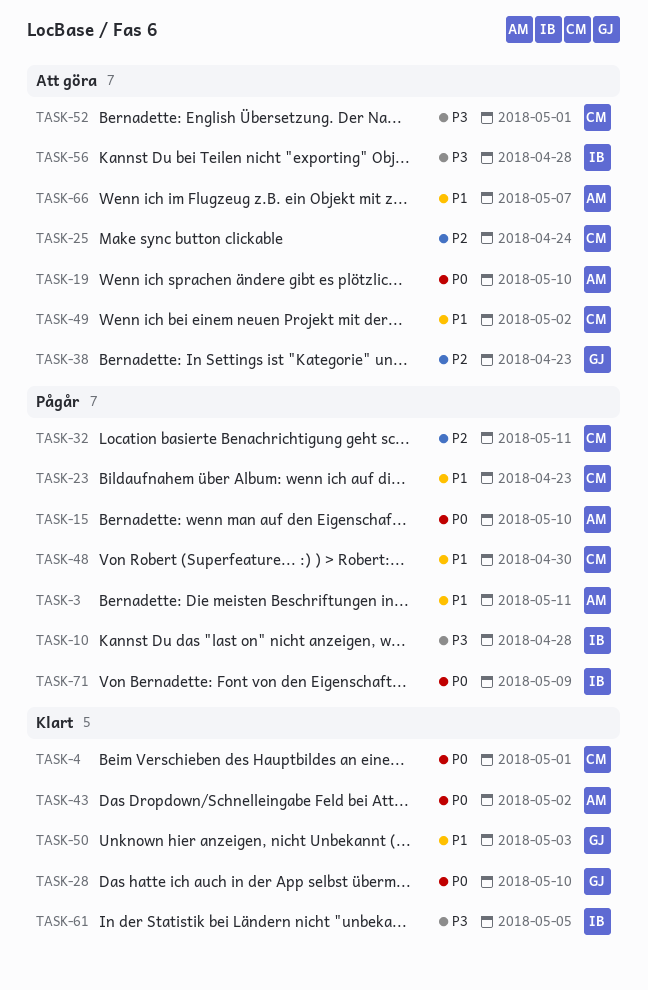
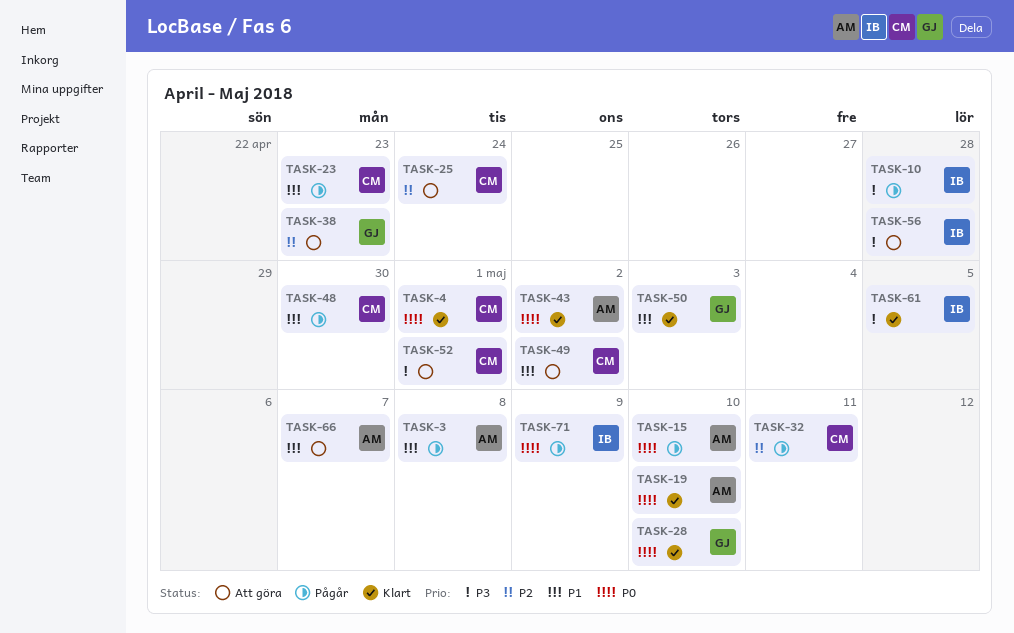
TASK-3, due: May 11 -> May 8
TASK-19, status: Att göra -> Klart

